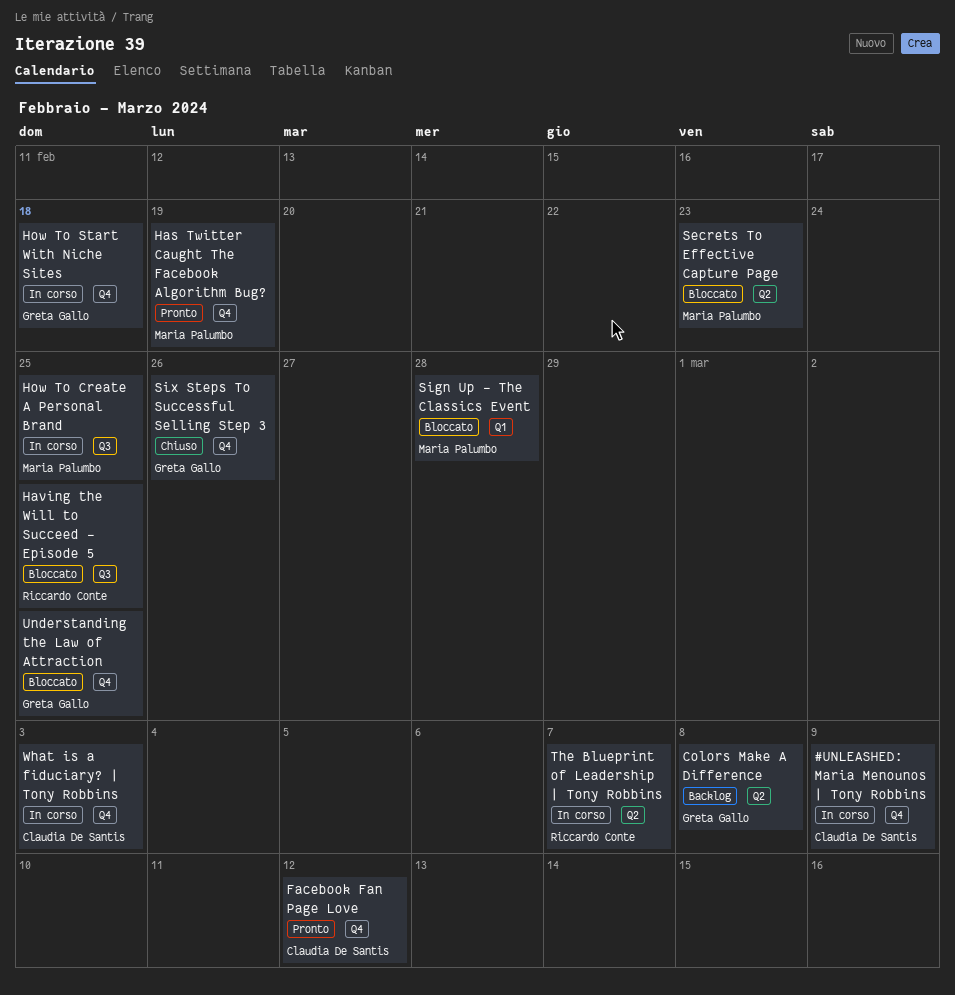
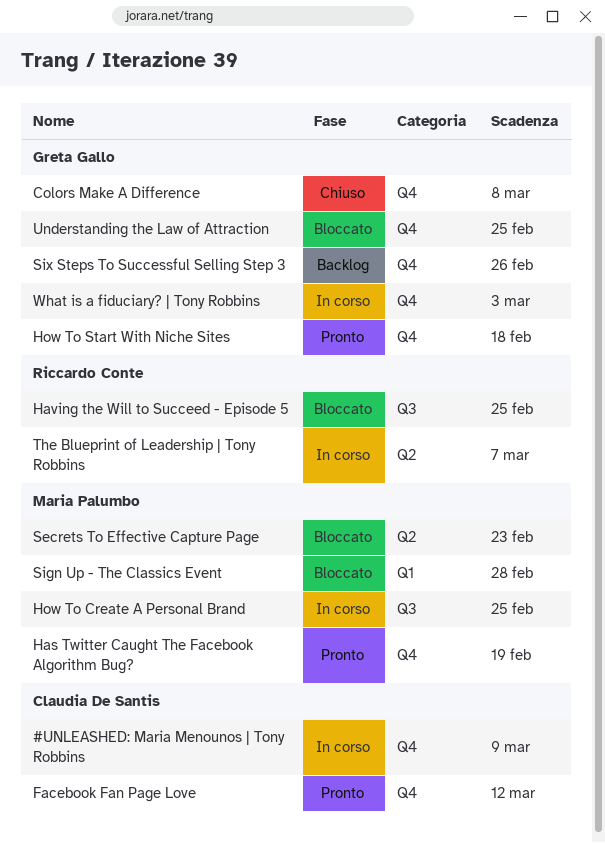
Colors Make A Difference, status: Backlog -> Chiuso
Colors Make A Difference, label: Q2 -> Q4
How To Start With Niche Sites, status: In corso -> Pronto
Six Steps To Successful Selling Step 3, status: Chiuso -> Backlog
What is a fiduciary? | Tony Robbins, owner: Claudia De Santis -> Greta Gallo

